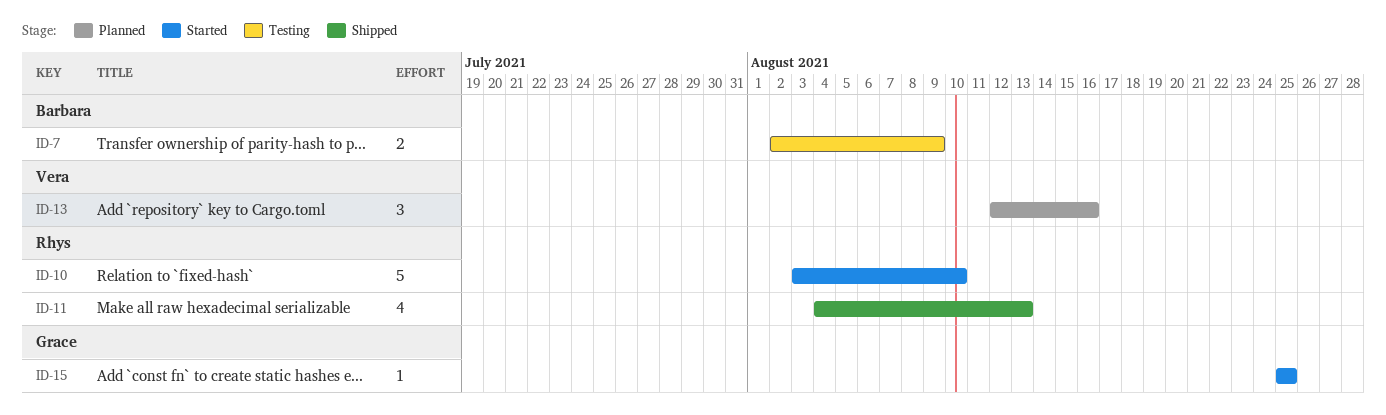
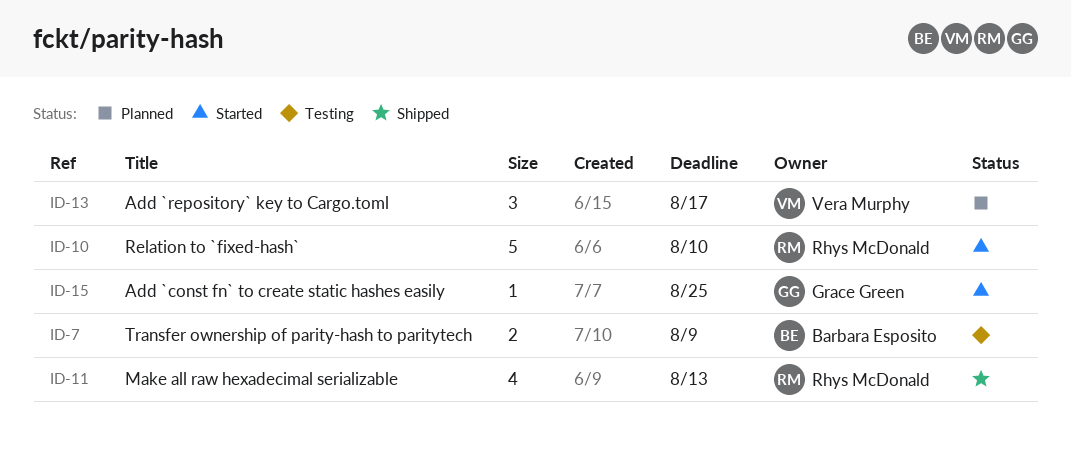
ID-13, due: Aug 16 -> Aug 17

